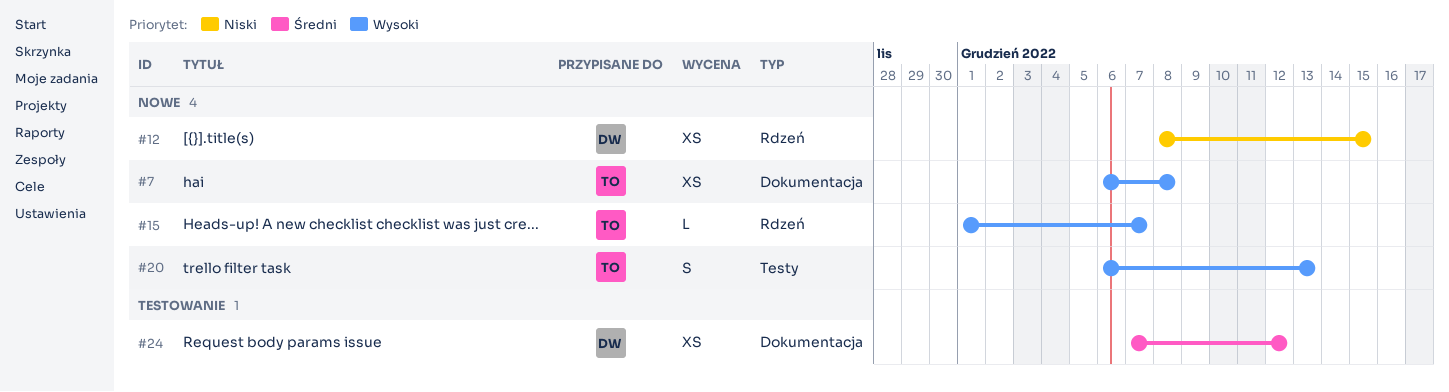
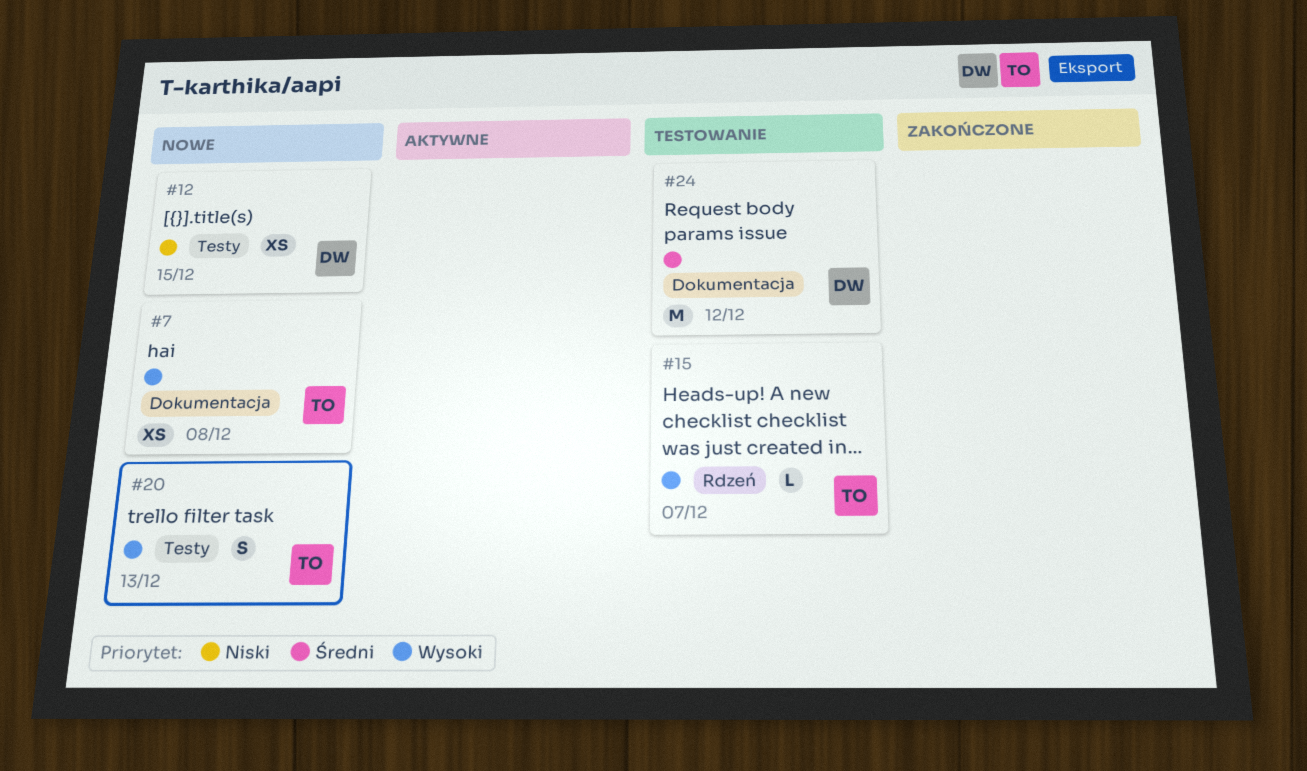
#12, label: Rdzeń -> Testy
#15, status: Nowe -> Testowanie
#24, estimate: XS -> M

